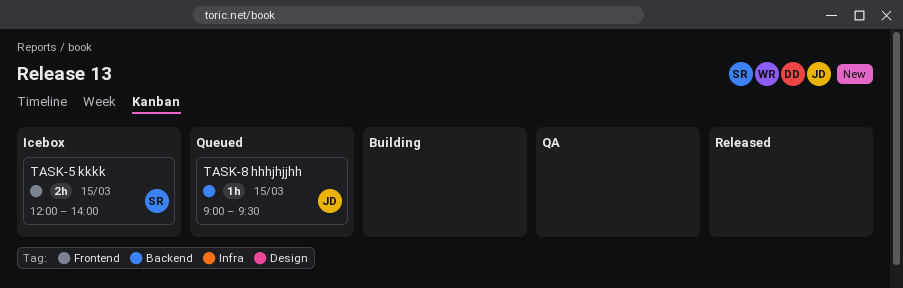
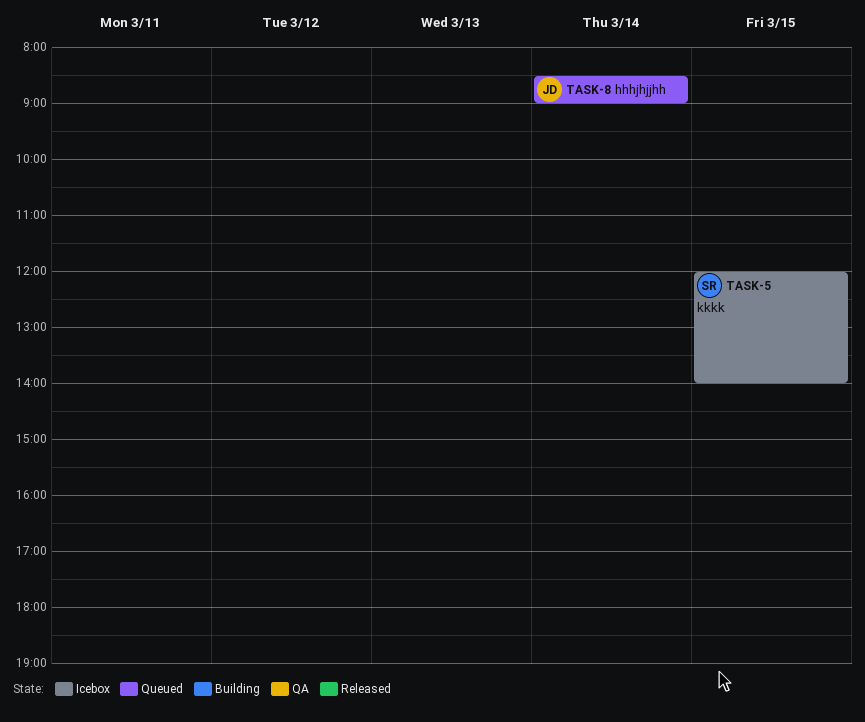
TASK-8, day: Mar 15 -> Mar 14
TASK-8, begins: 09:00 -> 08:30
TASK-8, ends: 09:30 -> 09:00

